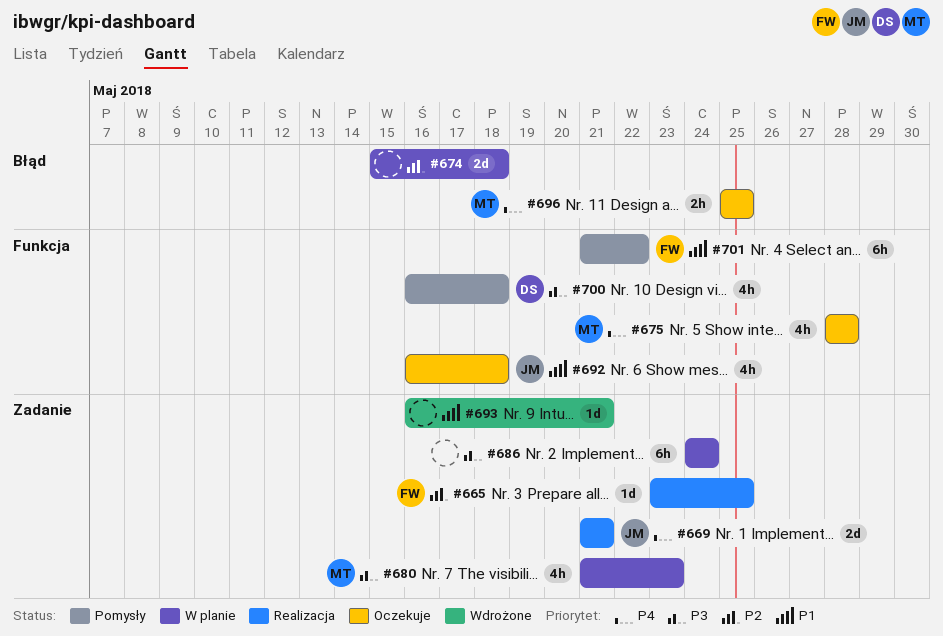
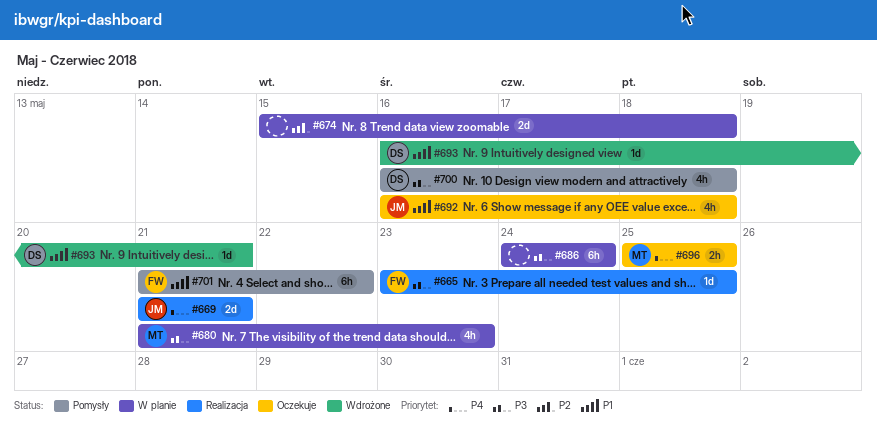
#665, priority: P2 -> P3
#675: present -> none
#693, owner: none -> DS

